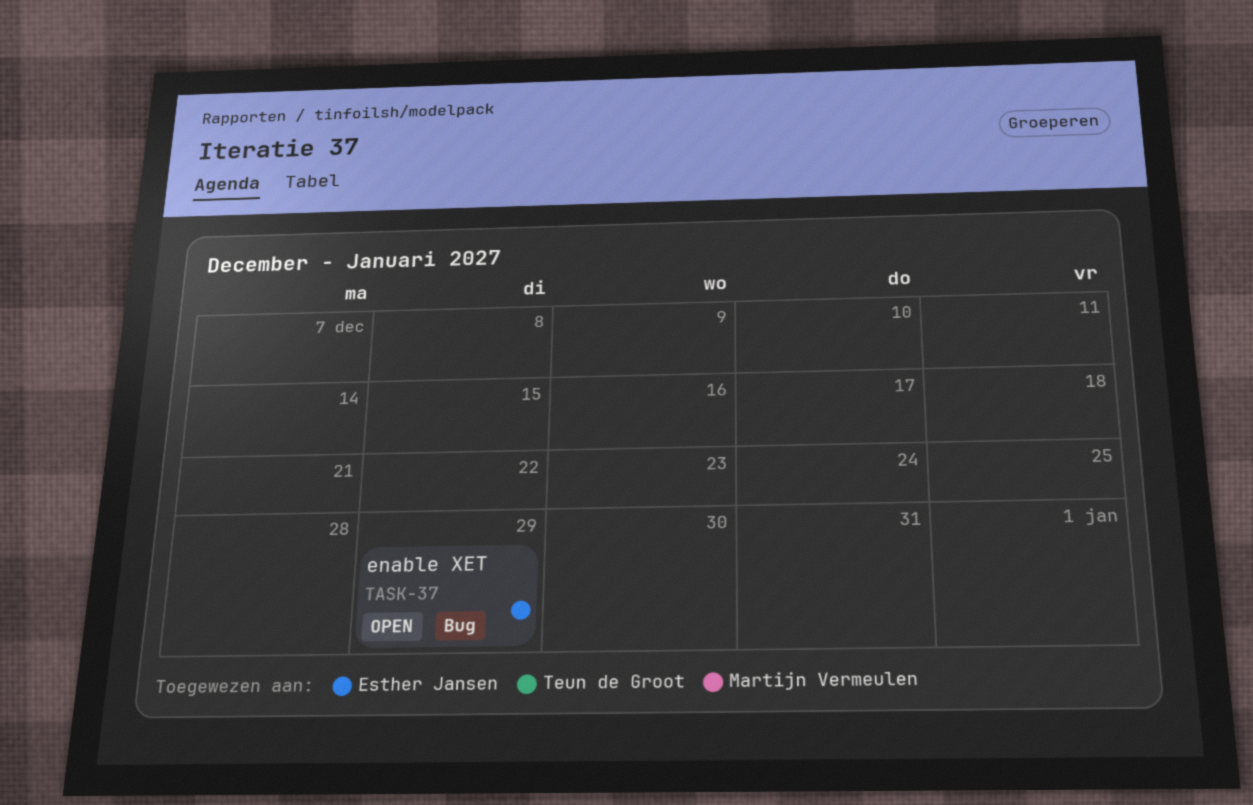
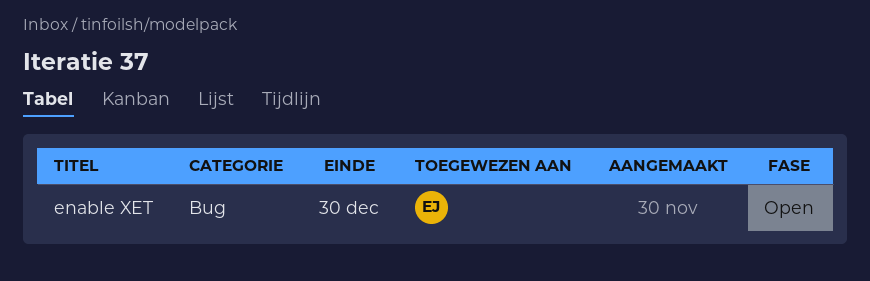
enable XET, due: Dec 29 -> Dec 30

